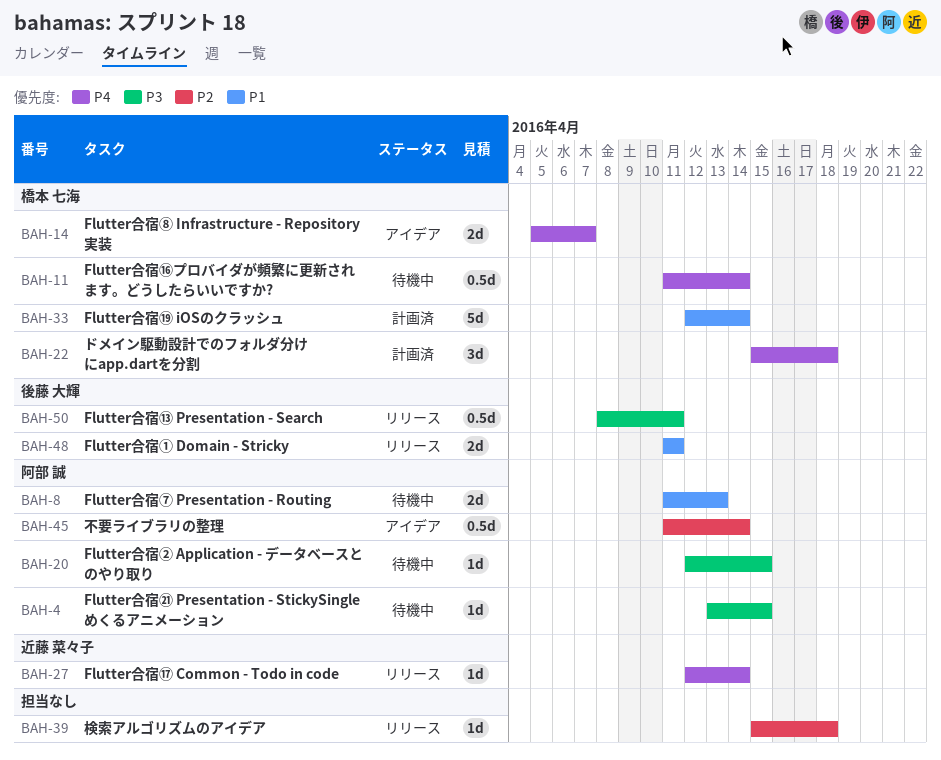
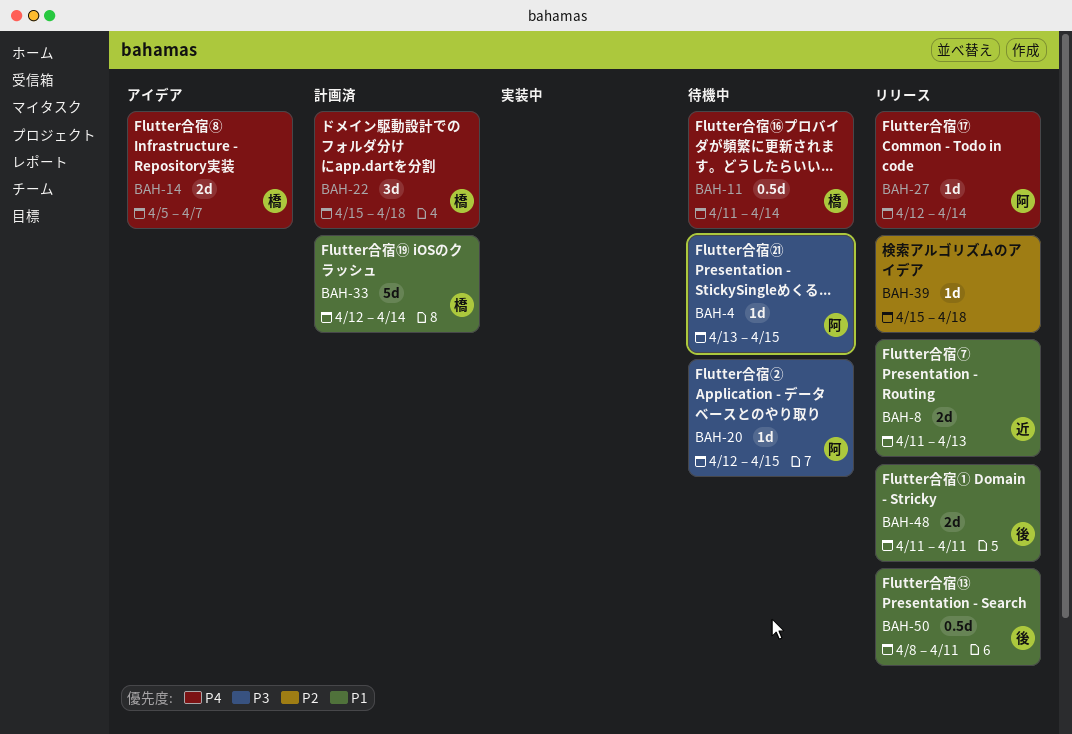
BAH-8, status: 待機中 -> リリース
BAH-8, owner: 阿部 誠 -> 近藤 菜々子
BAH-27, owner: 近藤 菜々子 -> 阿部 誠
BAH-45: present -> none
BAH-50, priority: P3 -> P1

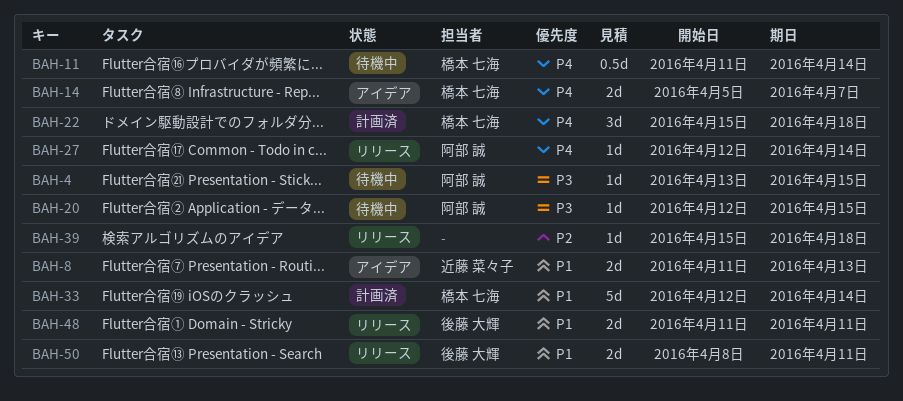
BAH-8, status: リリース -> アイデア
BAH-50, estimate: 0.5d -> 2d

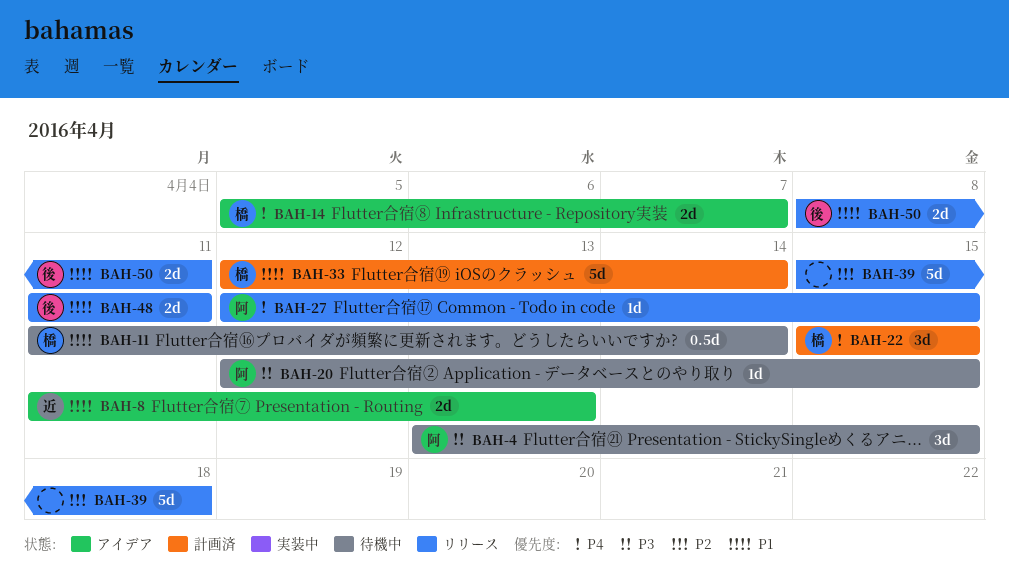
BAH-4, estimate: 1d -> 3d
BAH-11, priority: P4 -> P1
BAH-22, due: Apr 18 -> Apr 15
BAH-27, due: Apr 14 -> Apr 15
BAH-39, estimate: 1d -> 5d

